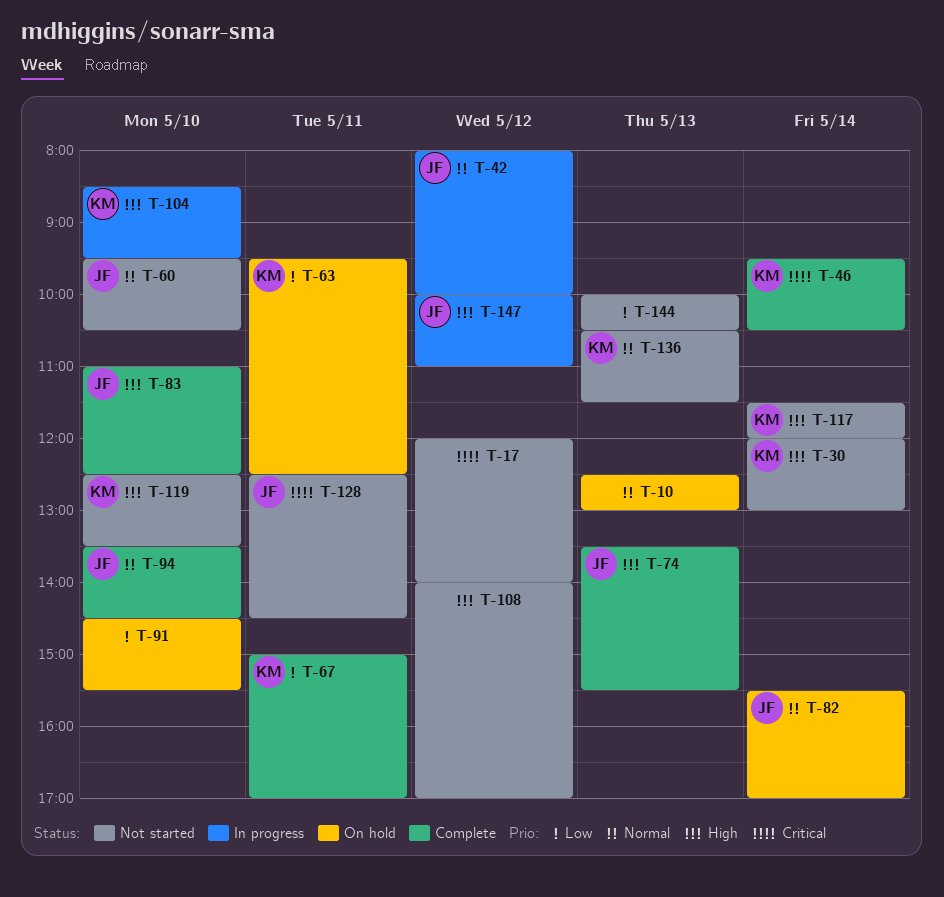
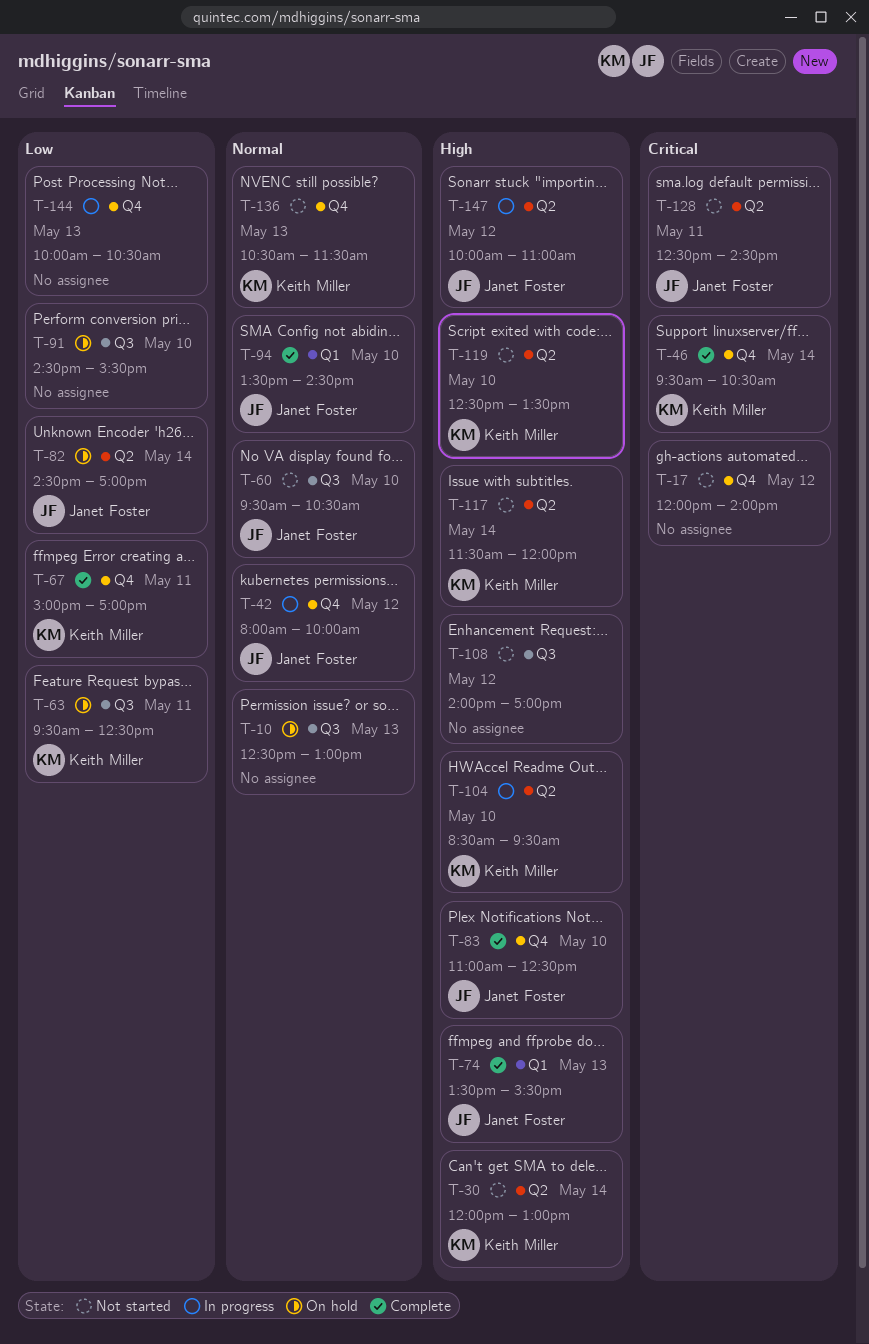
T-82, priority: Normal -> Low
T-82, begins: 15:30 -> 14:30
T-144, status: Not started -> In progress

